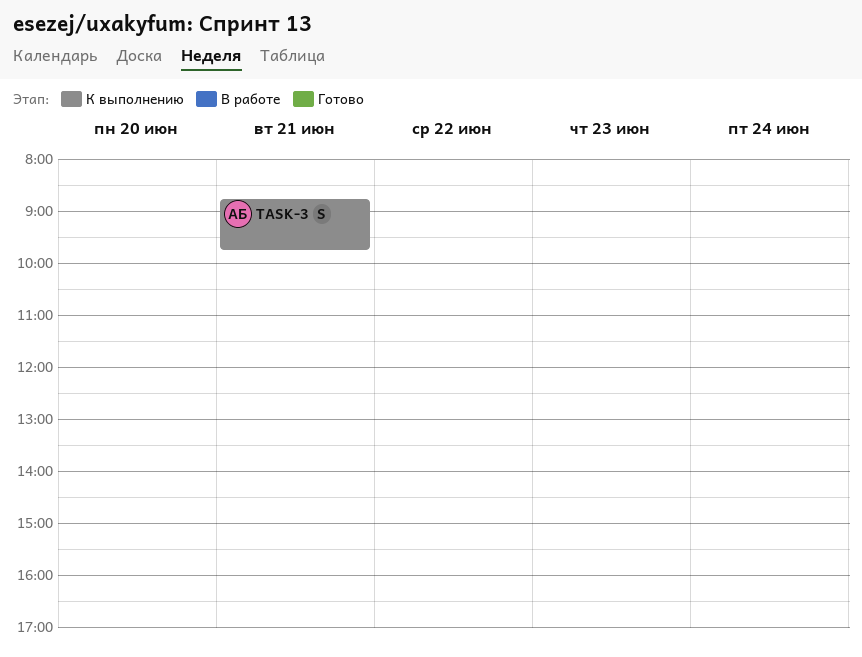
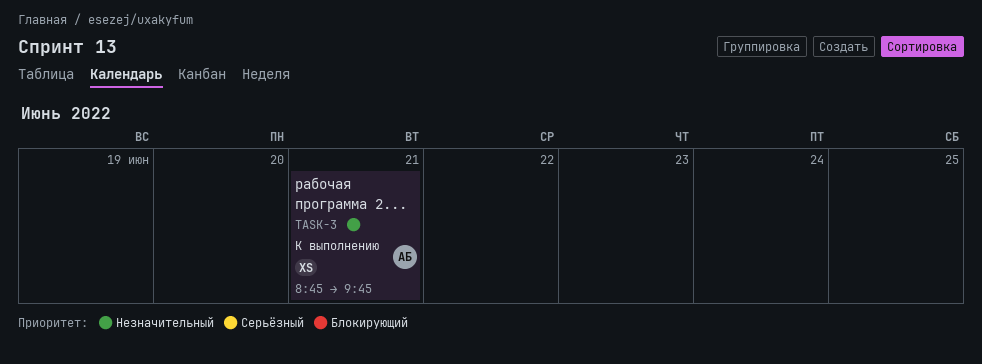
TASK-3, estimate: S -> XS

